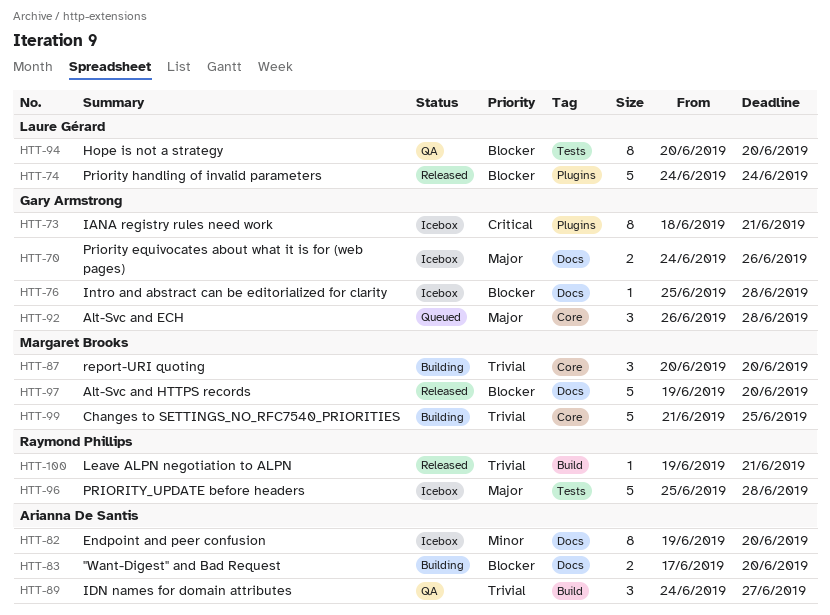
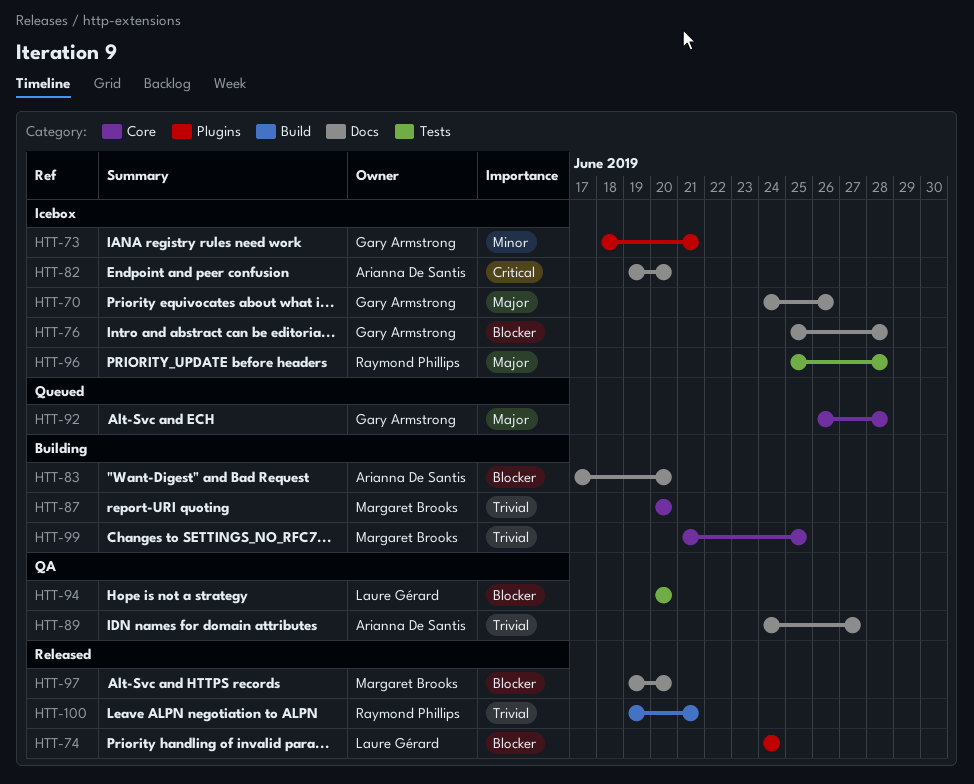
HTT-73, priority: Critical -> Minor
HTT-82, priority: Minor -> Critical
HTT-89, label: Build -> Docs

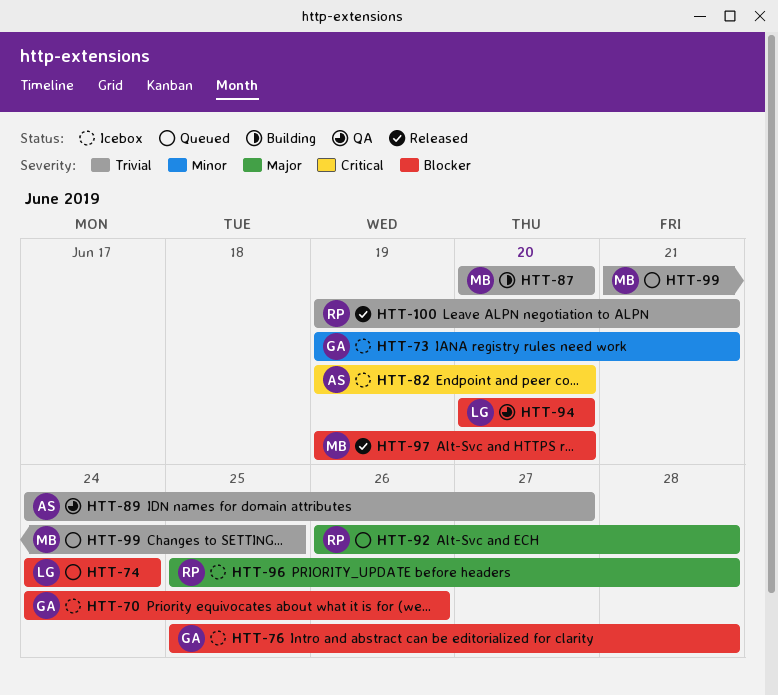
HTT-70, priority: Major -> Blocker
HTT-73, start: Jun 18 -> Jun 19
HTT-74, status: Released -> Queued
HTT-83: present -> none
HTT-92, owner: Gary Armstrong -> Raymond Phillips
HTT-99, status: Building -> Queued

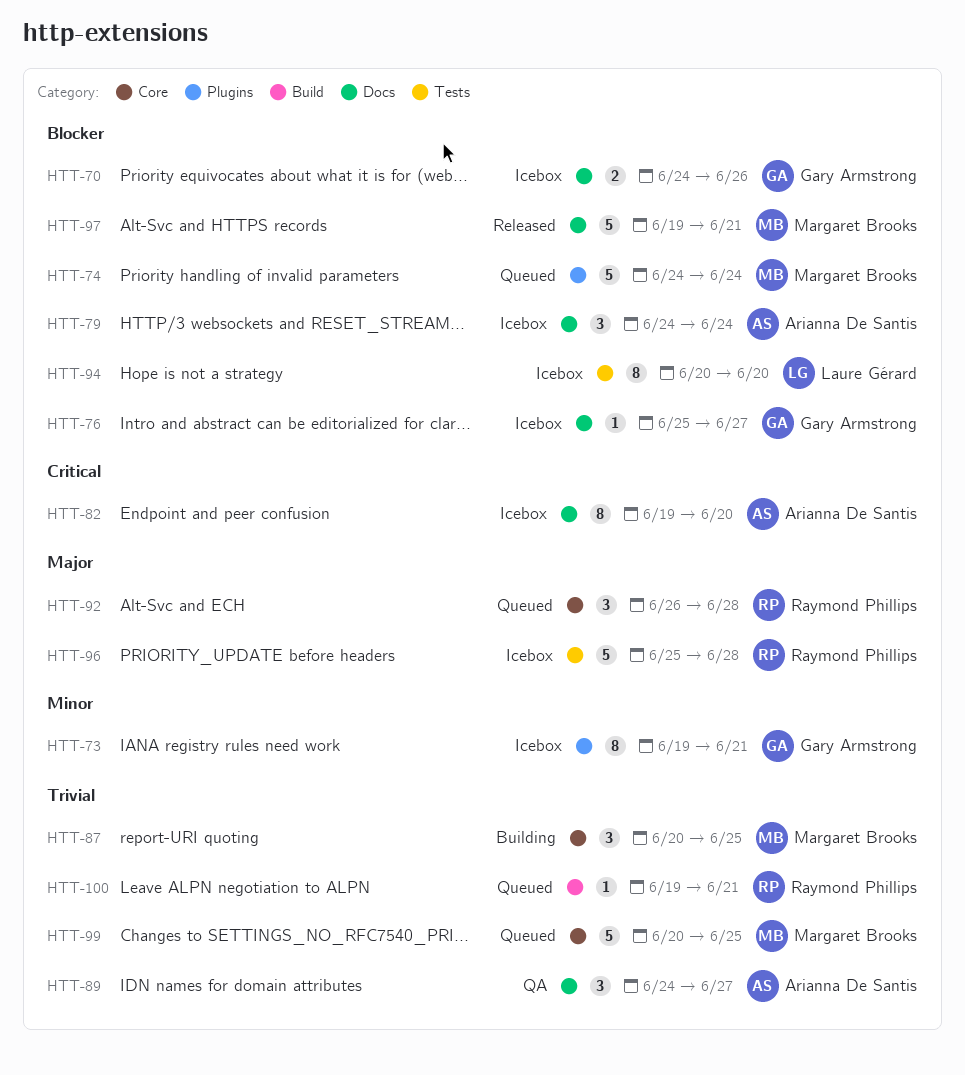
HTT-74, owner: Laure Gérard -> Margaret Brooks
HTT-76, due: Jun 28 -> Jun 27
HTT-79: none -> present
HTT-87, due: Jun 20 -> Jun 25
HTT-94, status: QA -> Icebox
HTT-97, due: Jun 20 -> Jun 21
HTT-99, start: Jun 21 -> Jun 20
HTT-100, status: Released -> Queued

